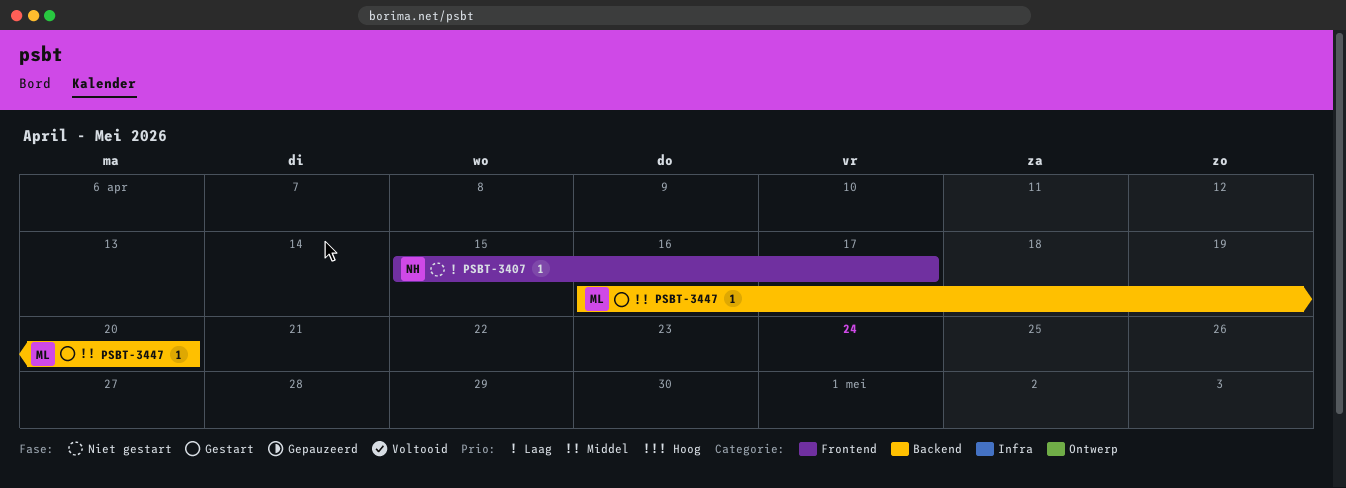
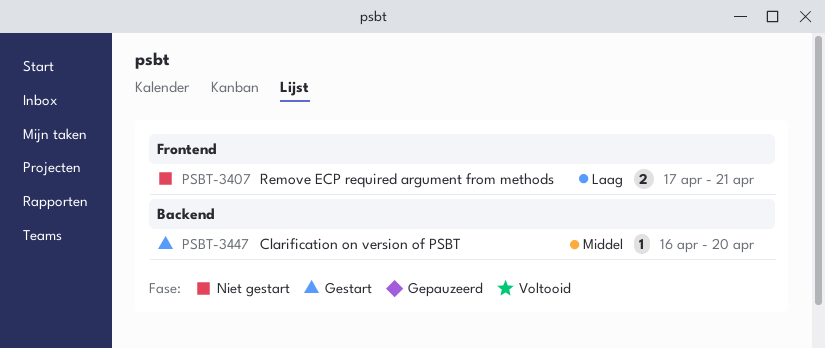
PSBT-3407, estimate: 1 -> 2
PSBT-3407, start: Apr 15 -> Apr 17
PSBT-3407, due: Apr 17 -> Apr 21

